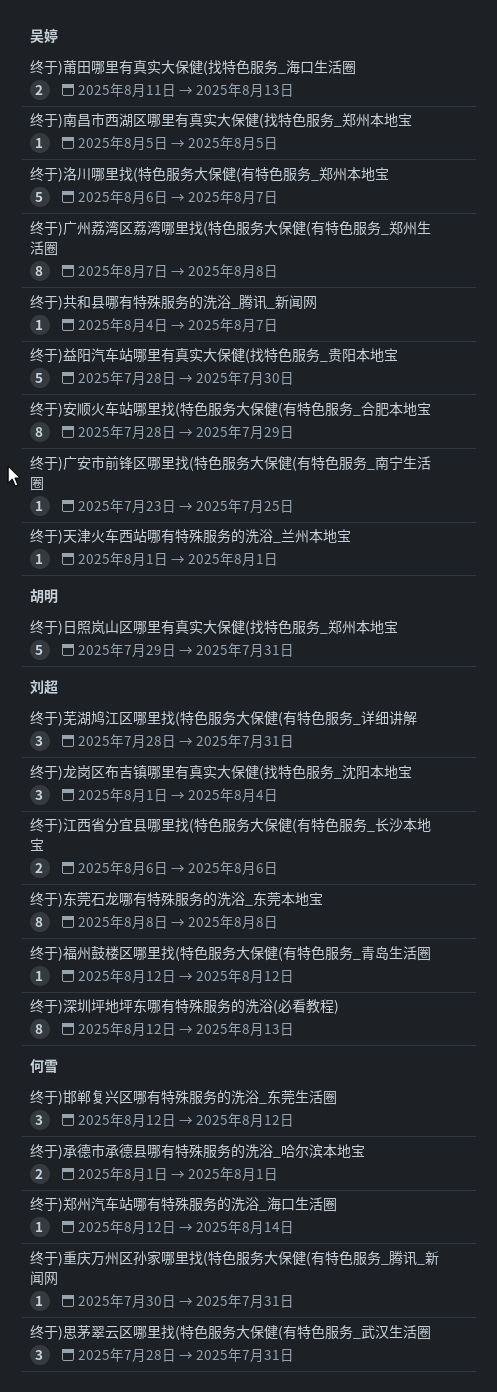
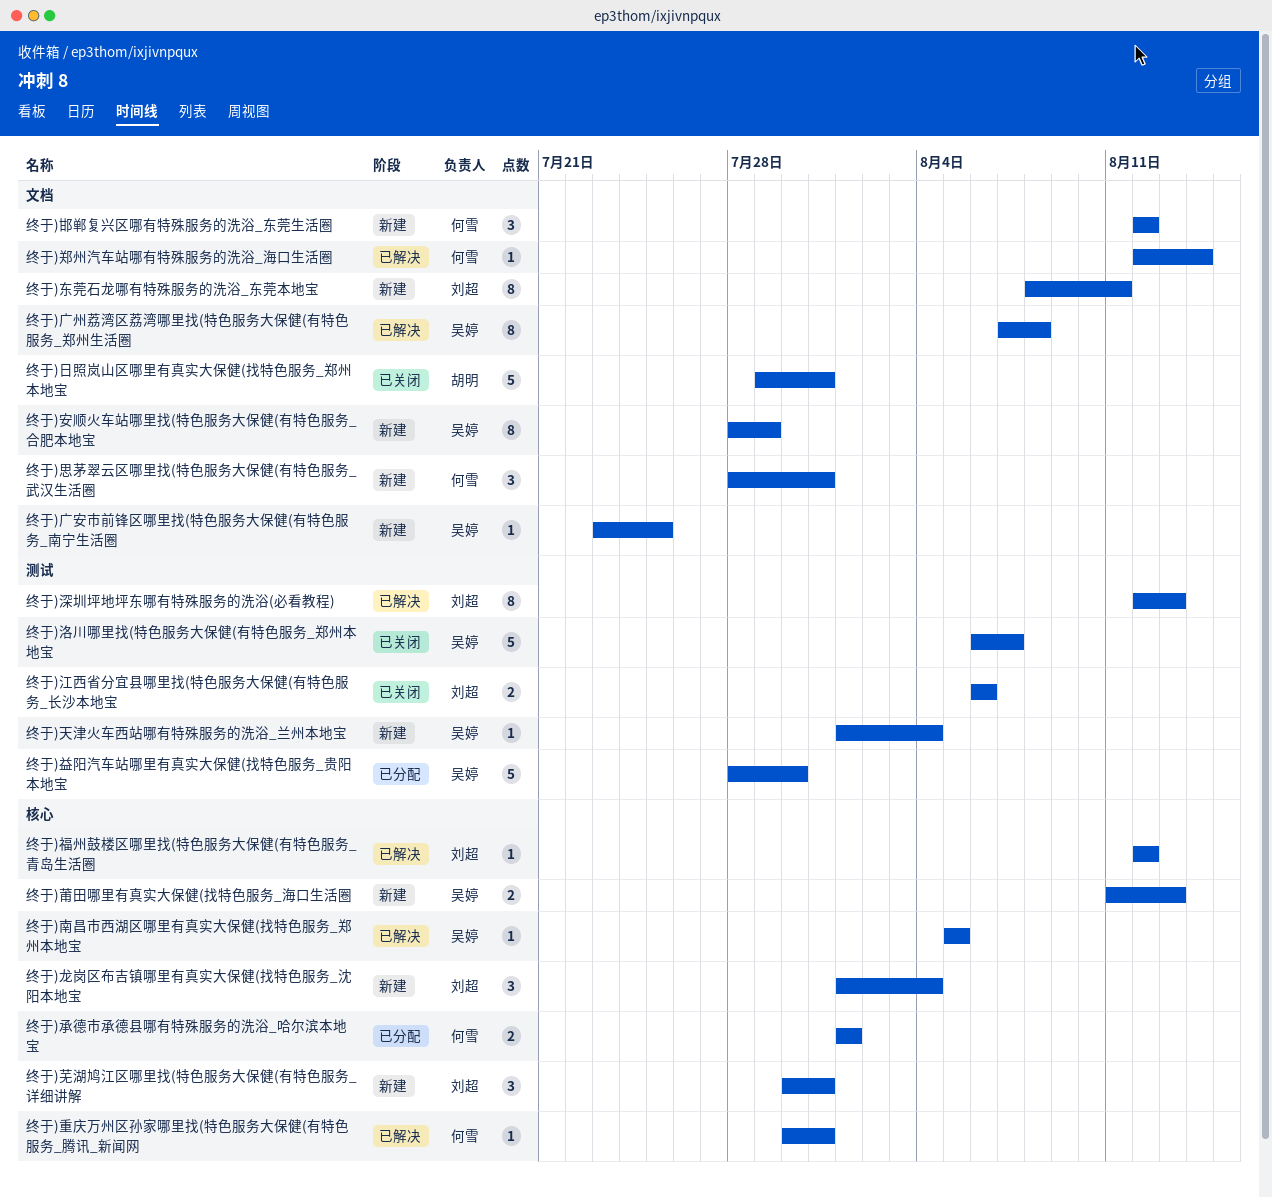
终于)东莞石龙哪有特殊服务的洗浴_东莞本地宝, due: Aug 8 -> Aug 11
终于)共和县哪有特殊服务的洗浴_腾讯_新闻网: present -> none
终于)天津火车西站哪有特殊服务的洗浴_兰州本地宝, due: Aug 1 -> Aug 4
终于)芜湖鸠江区哪里找(特色服务大保健(有特色服务_详细讲解, start: Jul 28 -> Jul 30

